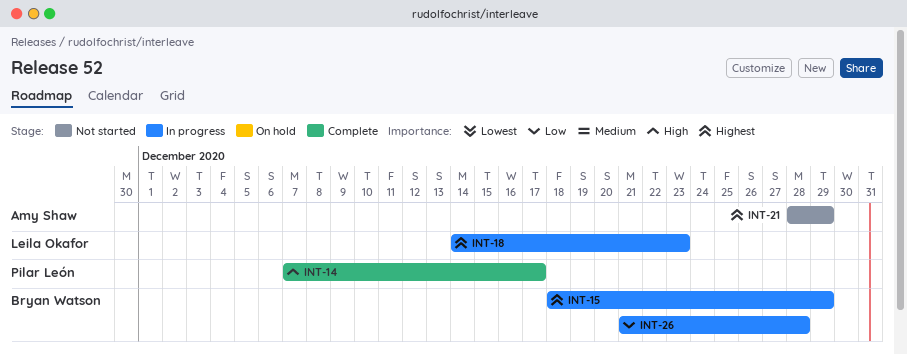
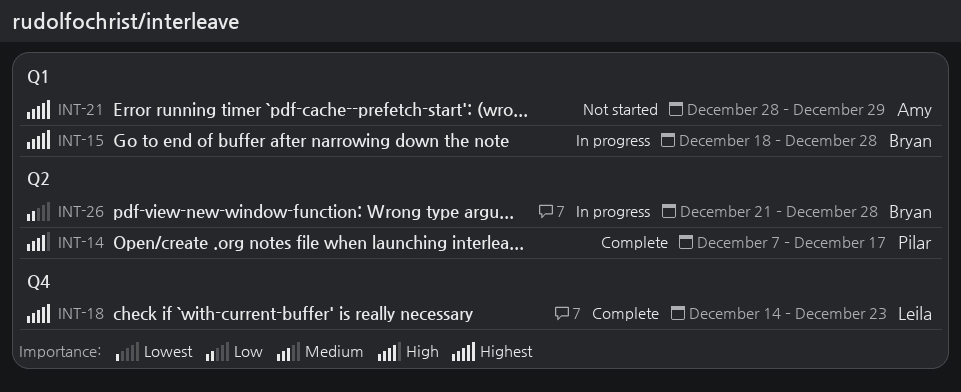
INT-15, due: Dec 29 -> Dec 28
INT-18, status: In progress -> Complete

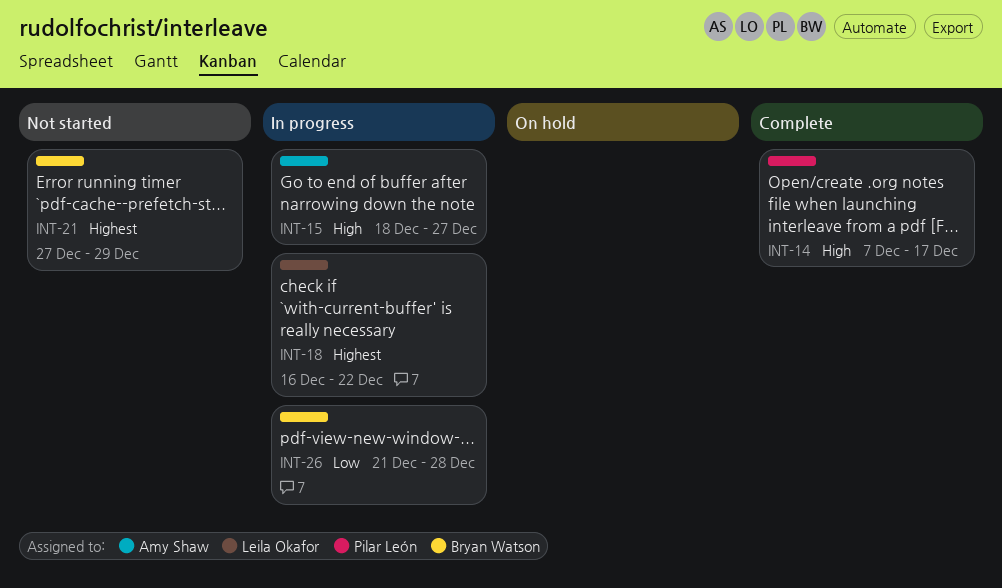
INT-15, owner: Bryan Watson -> Amy Shaw
INT-15, priority: Highest -> High
INT-15, due: Dec 28 -> Dec 27
INT-18, status: Complete -> In progress
INT-18, start: Dec 14 -> Dec 16
INT-18, due: Dec 23 -> Dec 22
INT-21, owner: Amy Shaw -> Bryan Watson
INT-21, start: Dec 28 -> Dec 27

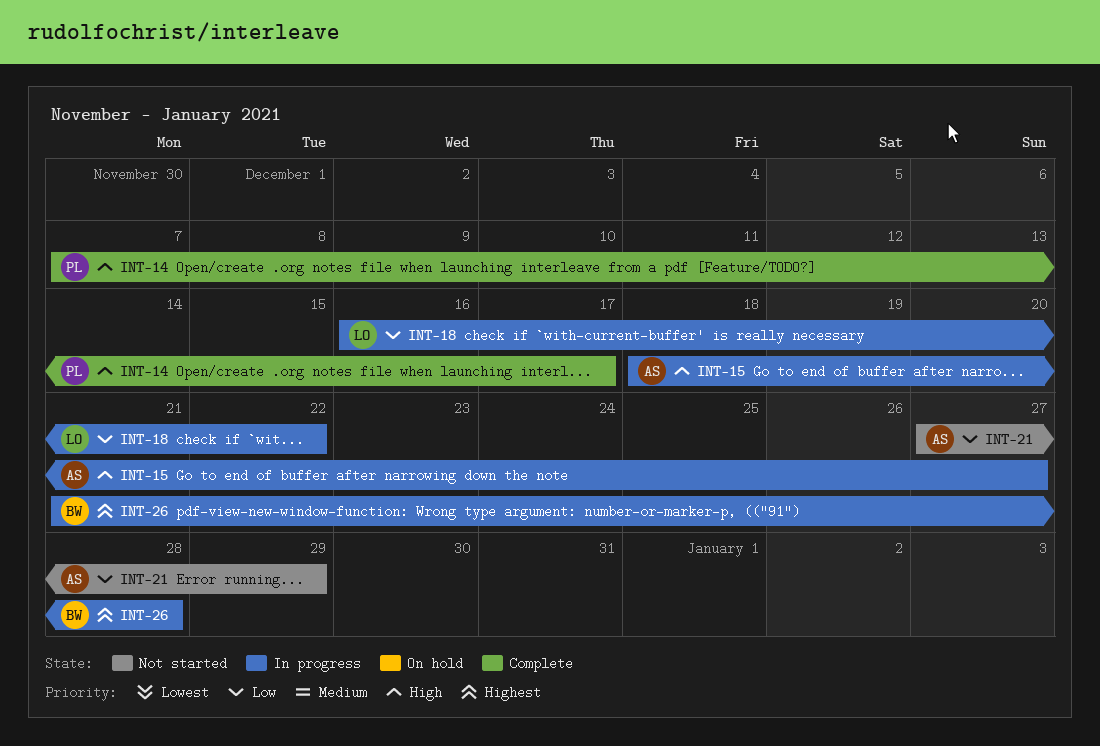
INT-18, priority: Highest -> Low
INT-21, owner: Bryan Watson -> Amy Shaw
INT-21, priority: Highest -> Low
INT-26, priority: Low -> Highest

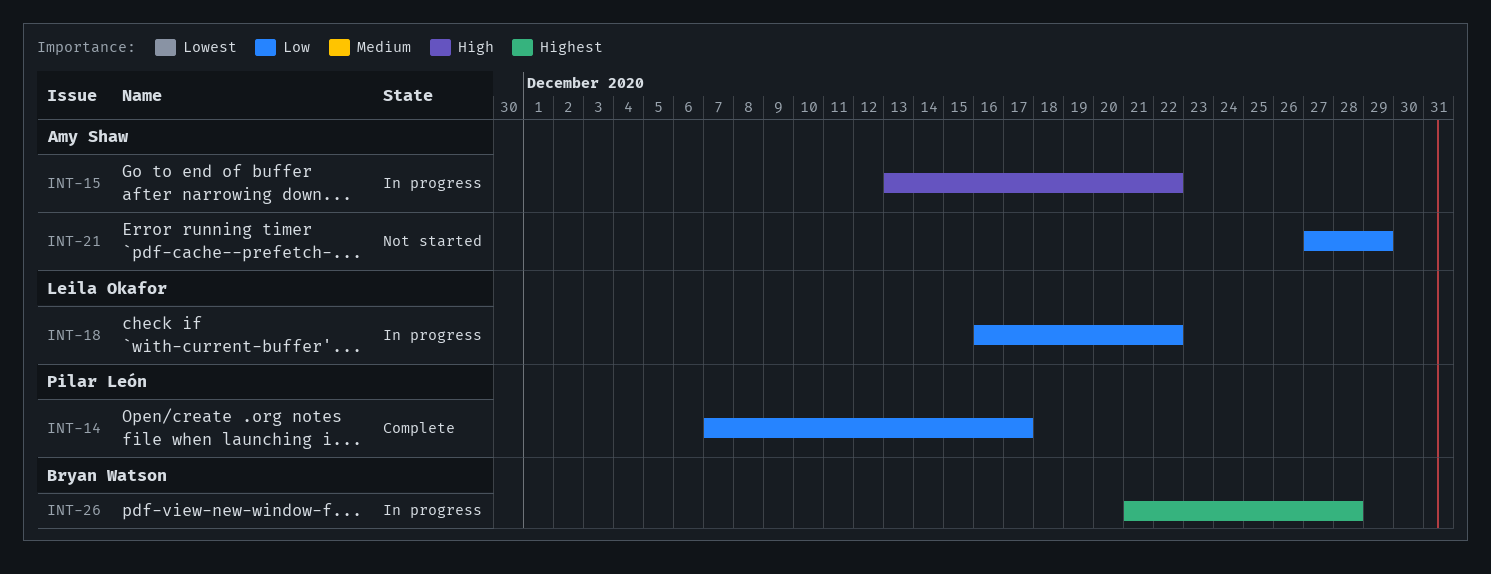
INT-14, priority: High -> Low
INT-15, start: Dec 18 -> Dec 13
INT-15, due: Dec 27 -> Dec 22

